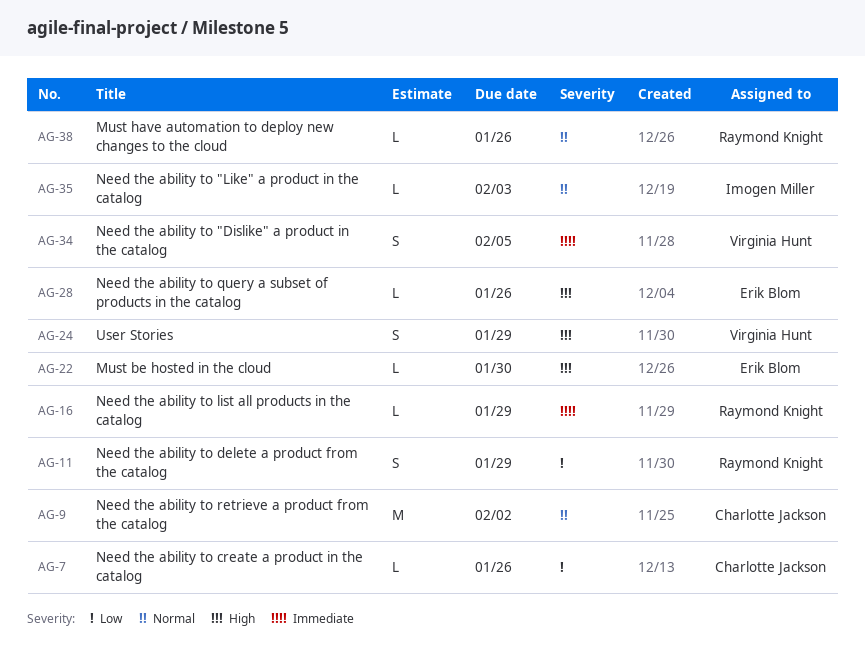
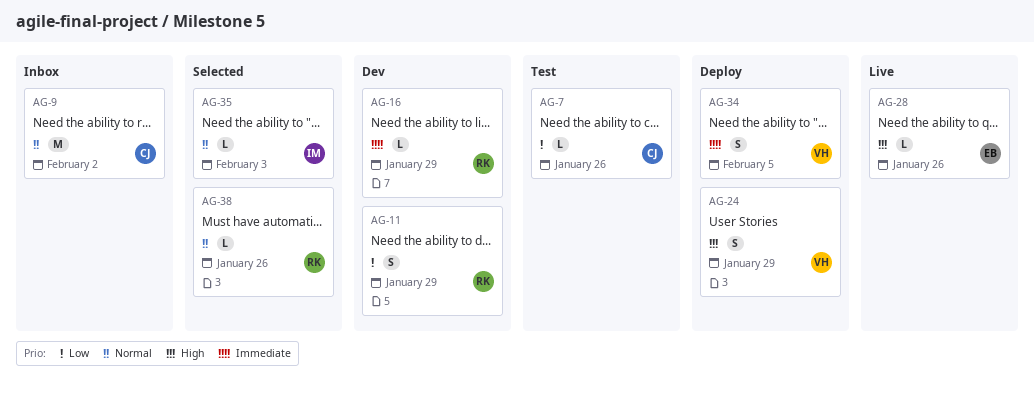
AG-22: present -> none

